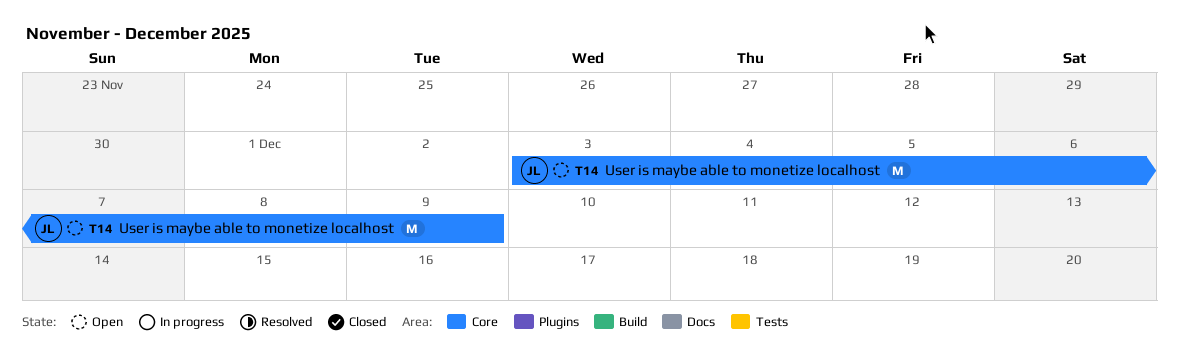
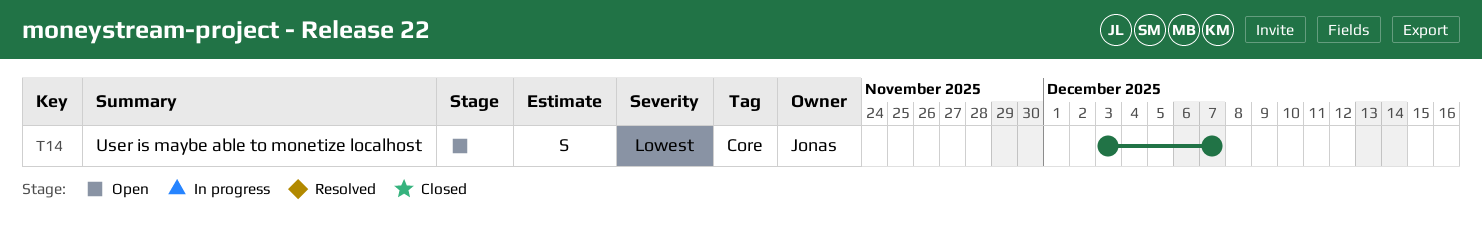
T14, estimate: M -> S
T14, due: Dec 9 -> Dec 7

